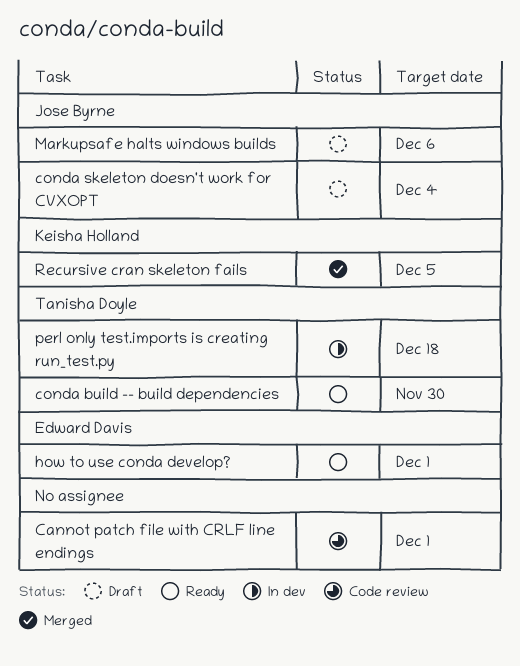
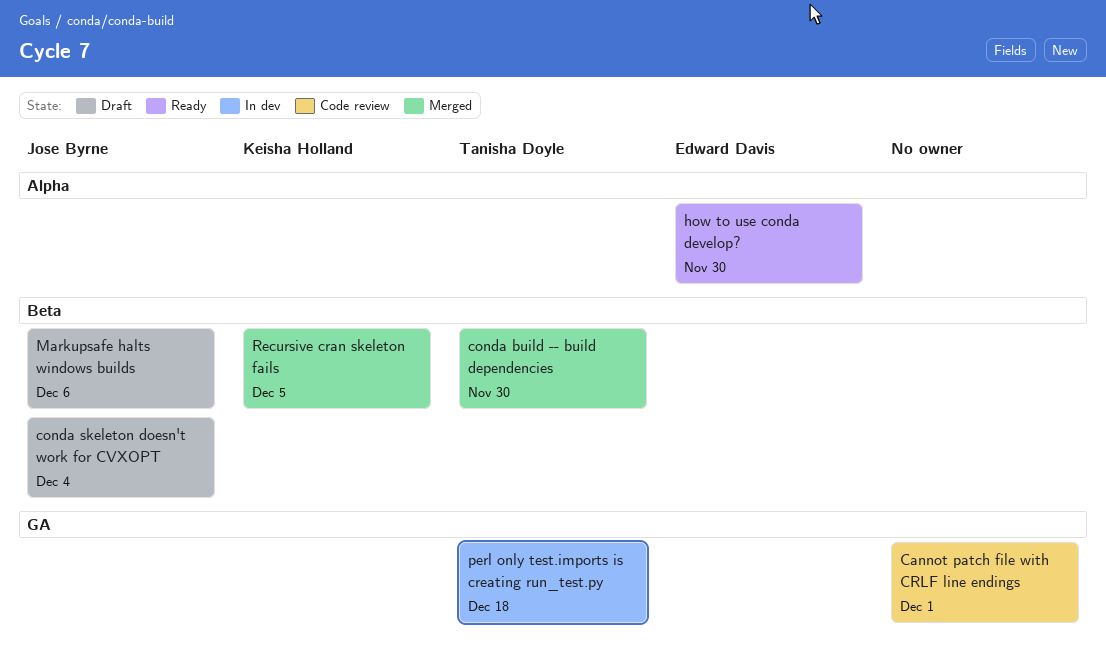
conda build -- build dependencies, status: Ready -> Merged
how to use conda develop?, due: Dec 1 -> Nov 30

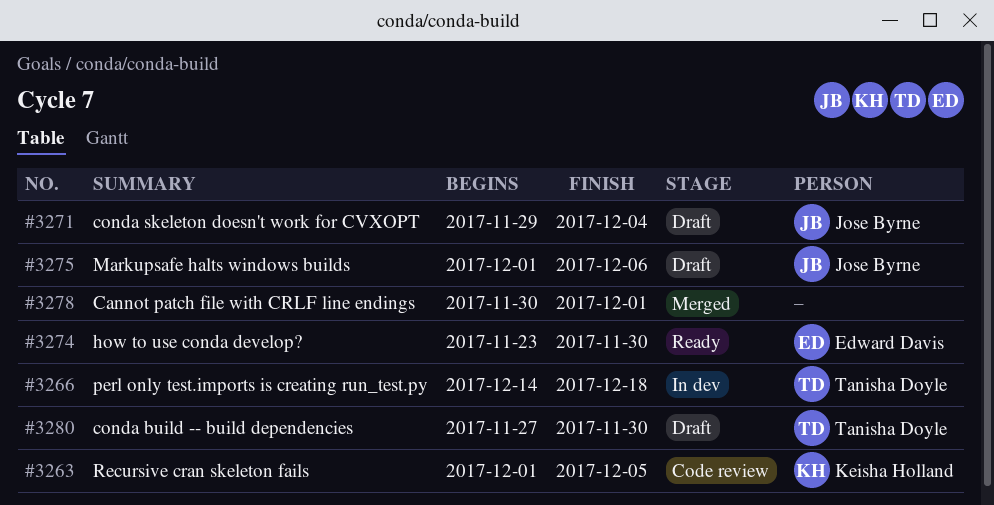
Cannot patch file with CRLF line endings, status: Code review -> Merged
conda build -- build dependencies, status: Merged -> Draft
Recursive cran skeleton fails, status: Merged -> Code review

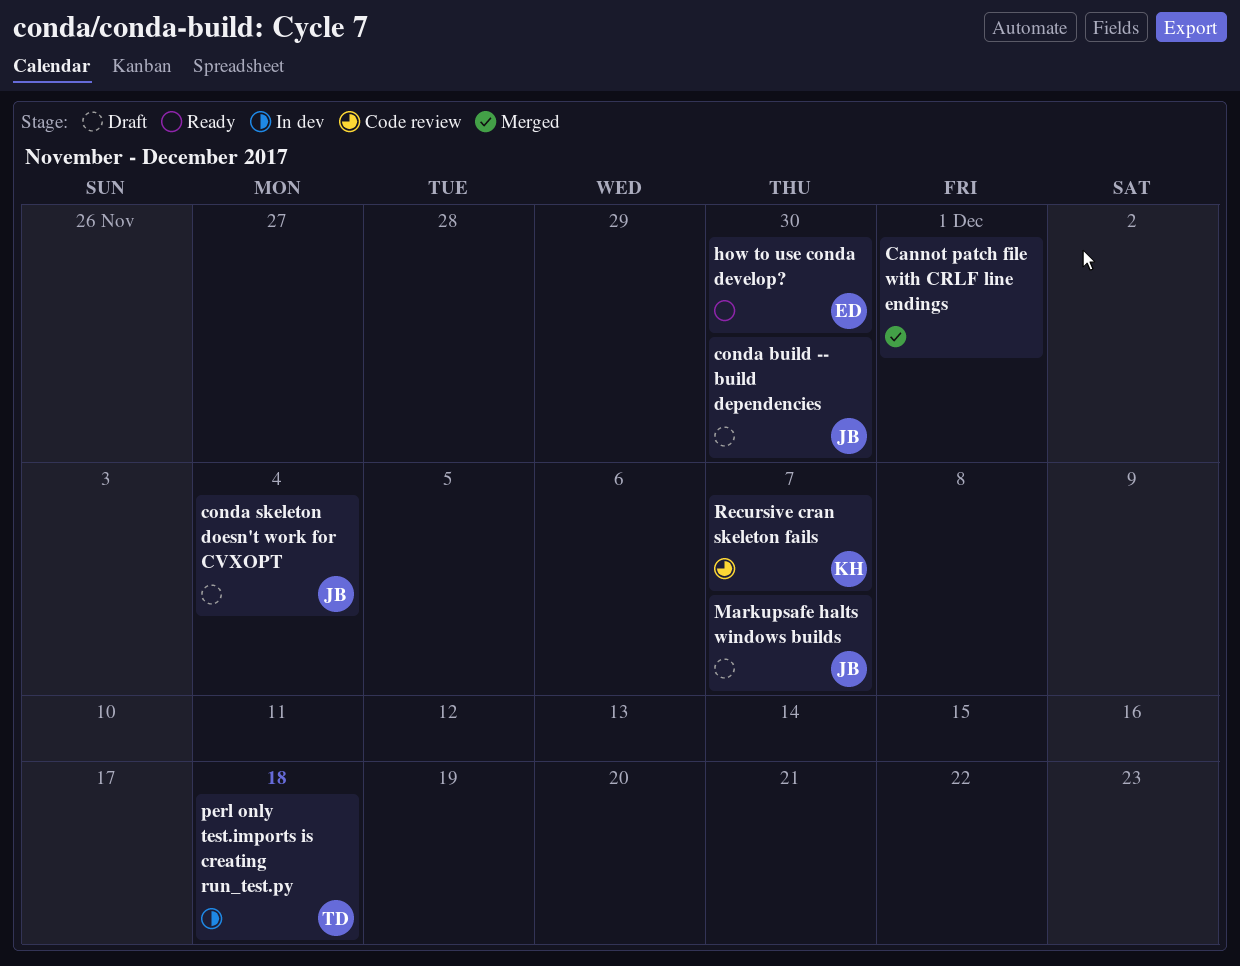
conda build -- build dependencies, owner: Tanisha Doyle -> Jose Byrne
Markupsafe halts windows builds, due: Dec 6 -> Dec 7
Recursive cran skeleton fails, due: Dec 5 -> Dec 7

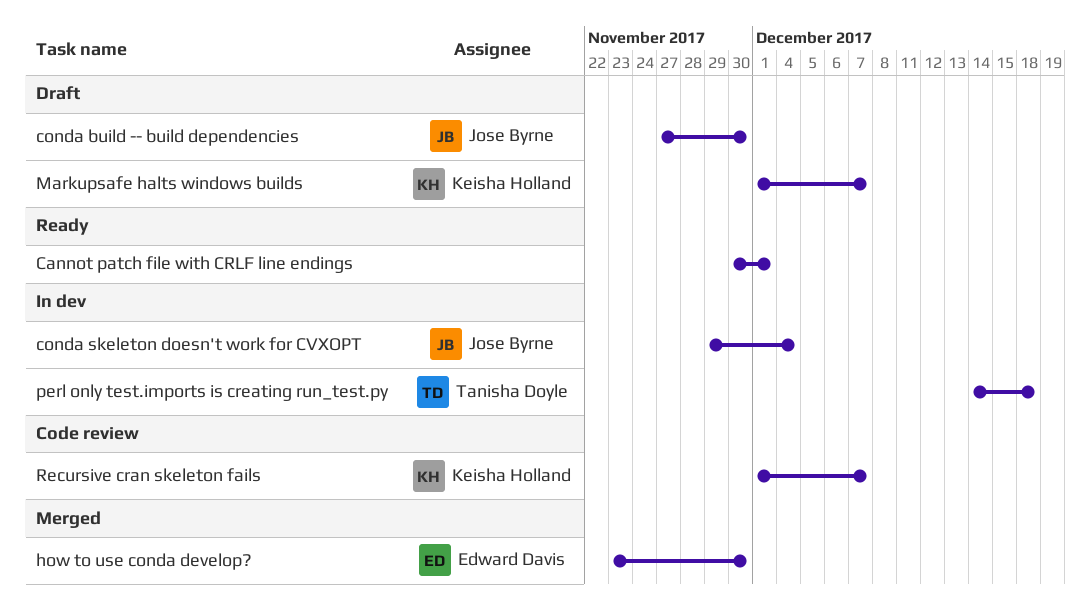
Cannot patch file with CRLF line endings, status: Merged -> Ready
conda skeleton doesn't work for CVXOPT, status: Draft -> In dev
how to use conda develop?, status: Ready -> Merged
Markupsafe halts windows builds, owner: Jose Byrne -> Keisha Holland

